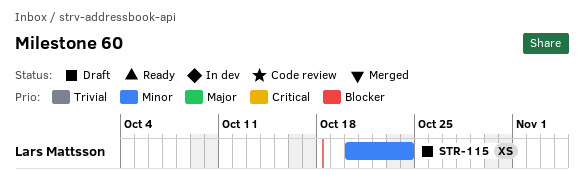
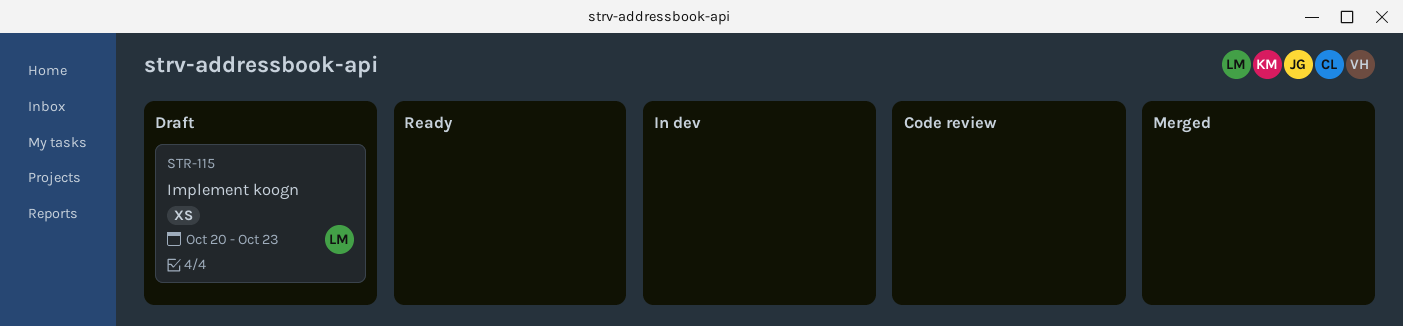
STR-115, due: Oct 24 -> Oct 23

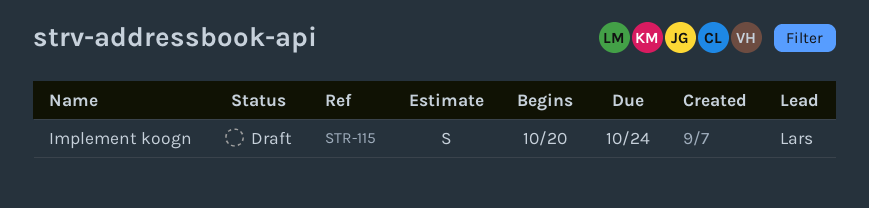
STR-115, estimate: XS -> S
STR-115, due: Oct 23 -> Oct 24

